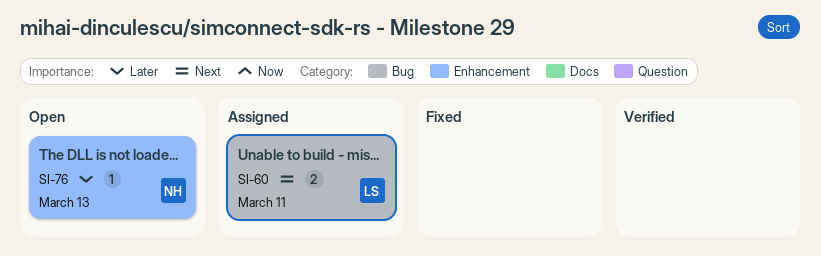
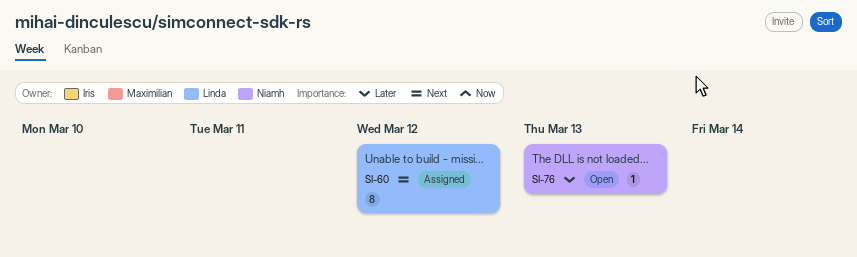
SI-60, estimate: 2 -> 8
SI-60, due: Mar 11 -> Mar 12

